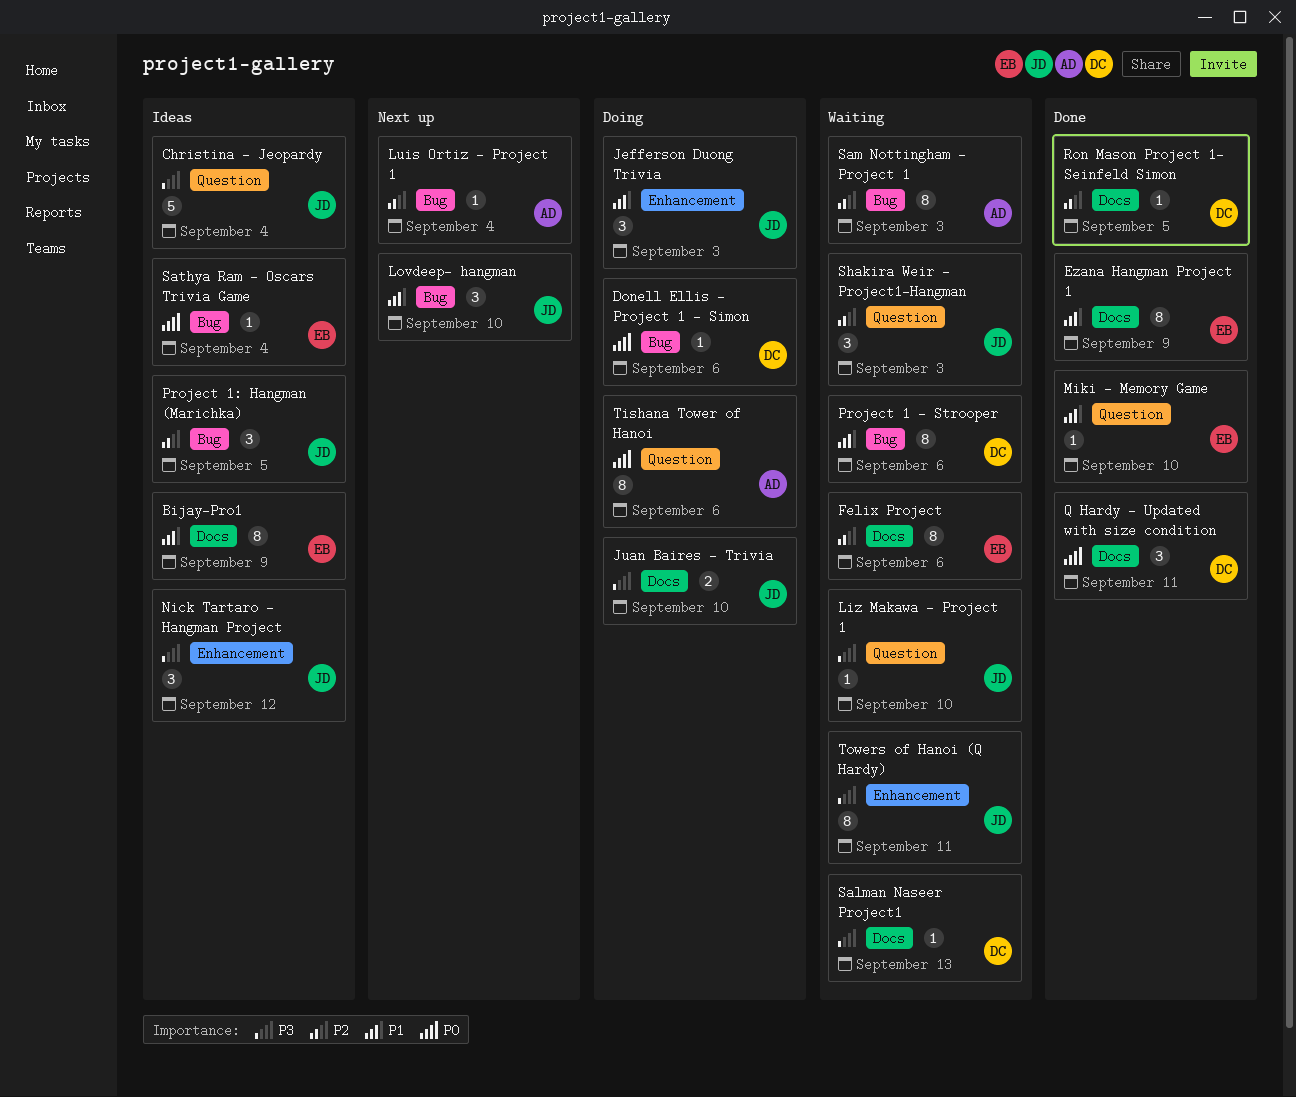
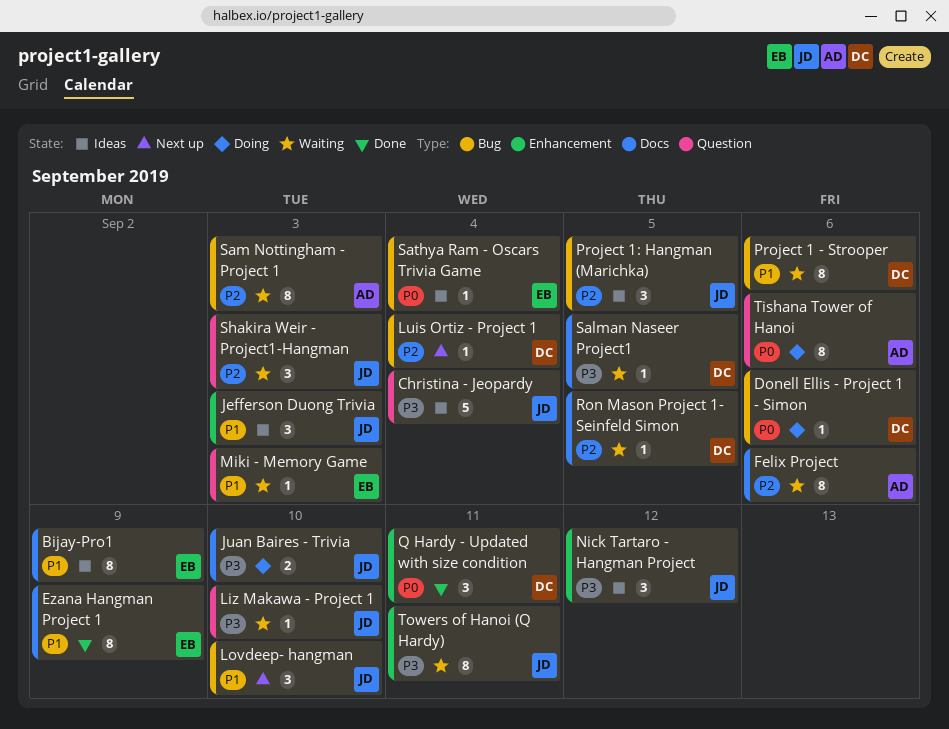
Felix Project, owner: EB -> AD
Jefferson Duong Trivia, status: Doing -> Ideas
Luis Ortiz - Project 1, owner: AD -> DC
Miki - Memory Game, status: Done -> Waiting
Miki - Memory Game, due: Sep 10 -> Sep 3
Q Hardy - Updated with size condition, label: Docs -> Enhancement
Ron Mason Project 1- Seinfeld Simon, status: Done -> Waiting
Salman Naseer Project1, due: Sep 13 -> Sep 5

